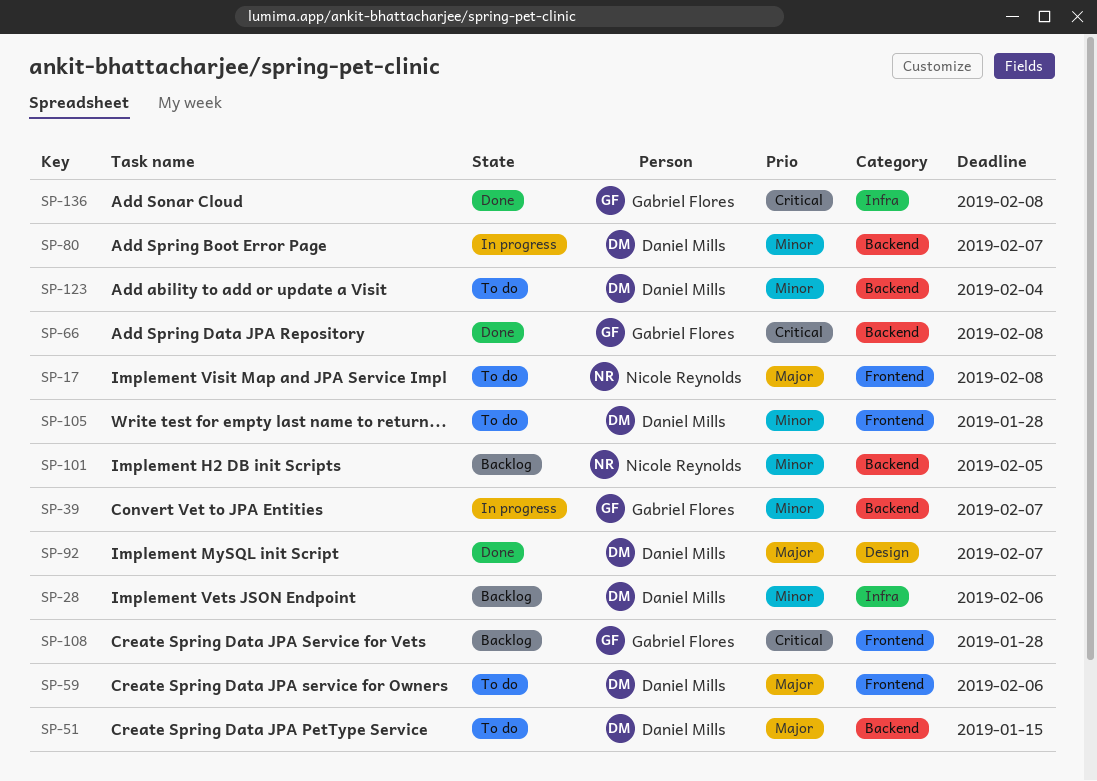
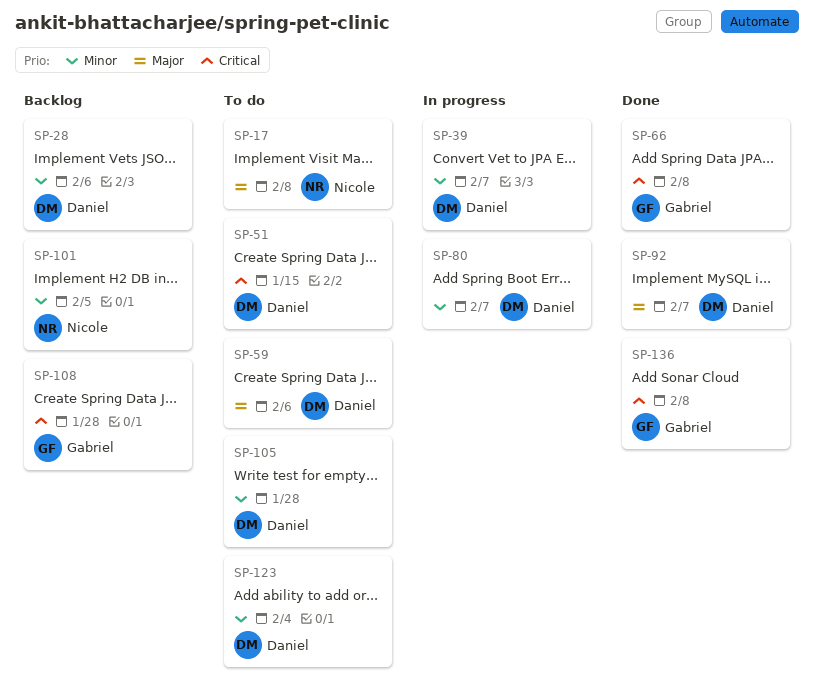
SP-39, owner: Gabriel Flores -> Daniel Mills
SP-51, priority: Major -> Critical

